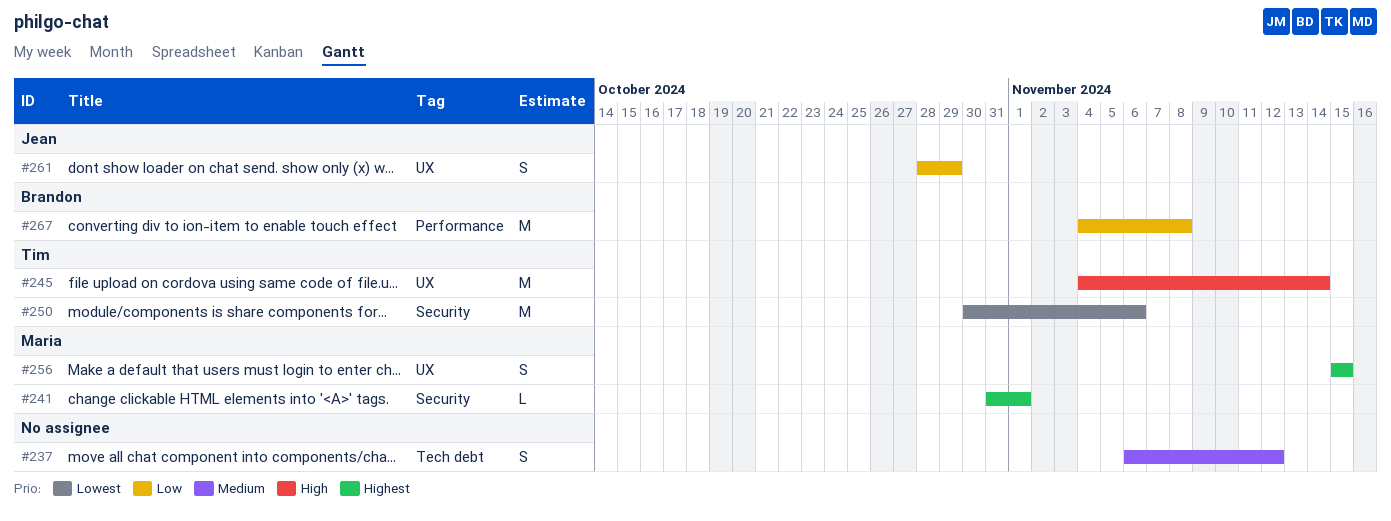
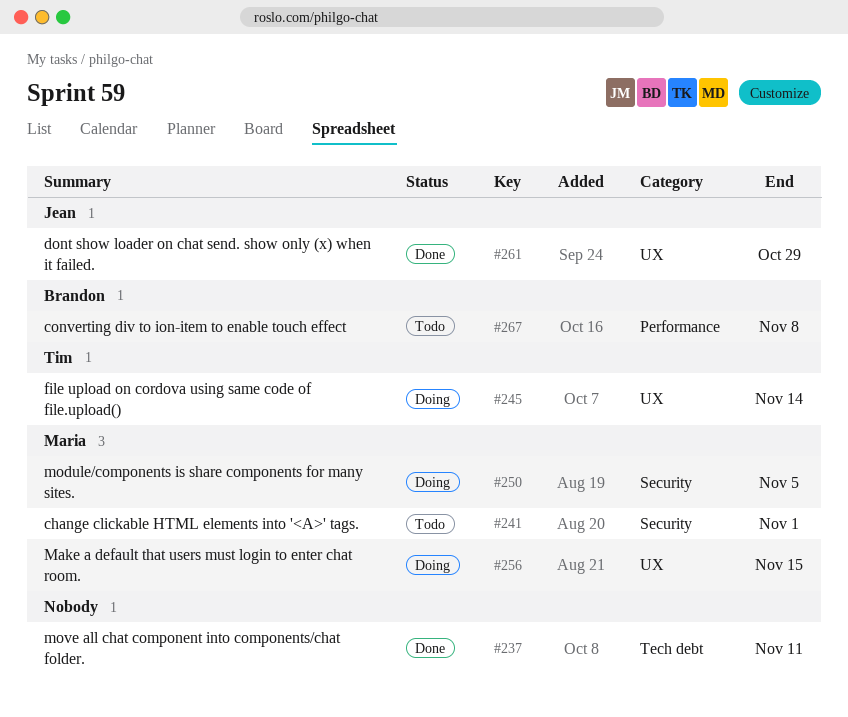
#237, due: Nov 12 -> Nov 11
#250, owner: Tim -> Maria
#250, due: Nov 6 -> Nov 5

